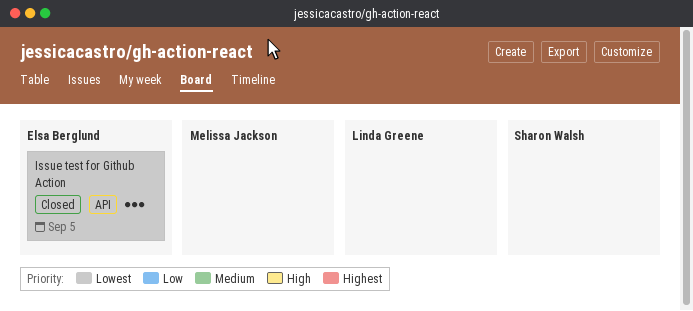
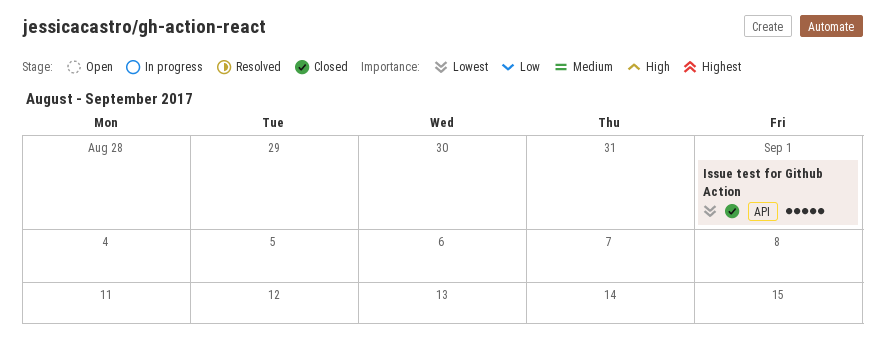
Issue test for Github Action, estimate: 3 -> 5
Issue test for Github Action, due: Sep 5 -> Sep 1

